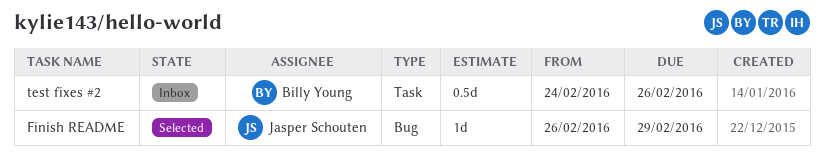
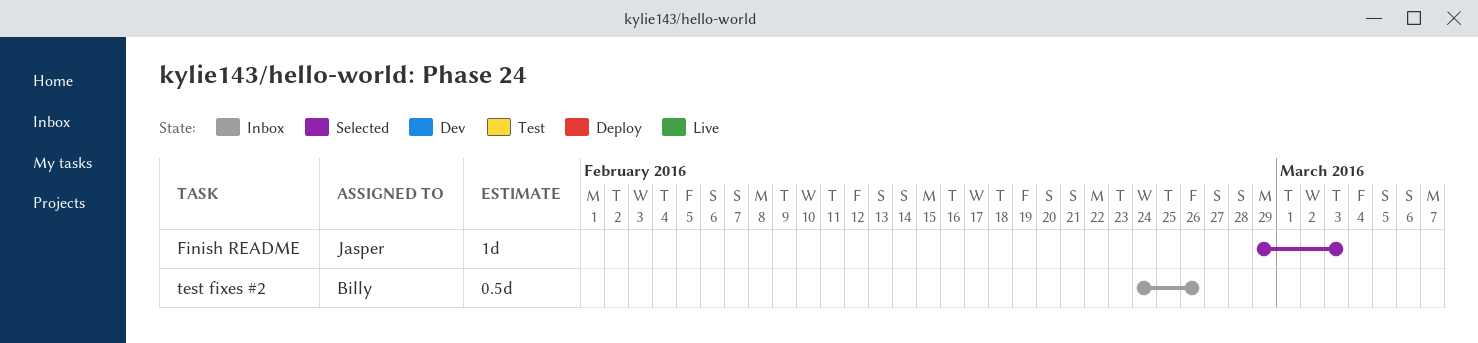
Finish README, start: Feb 26 -> Feb 29
Finish README, due: Feb 29 -> Mar 3

